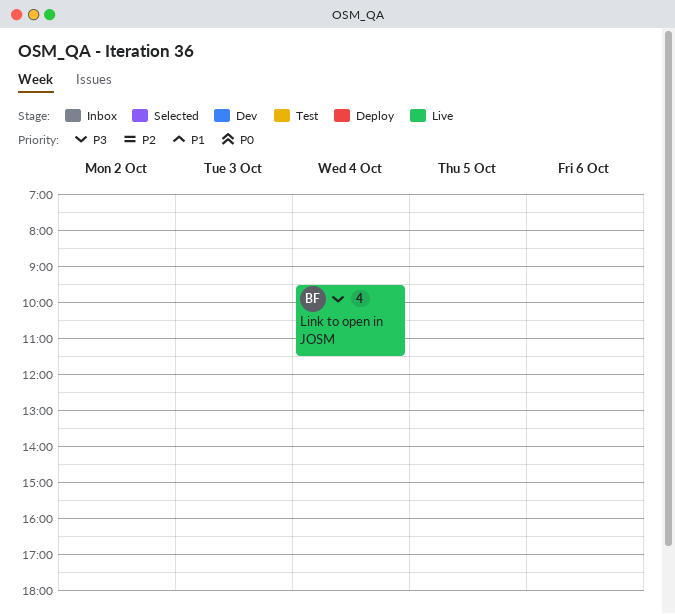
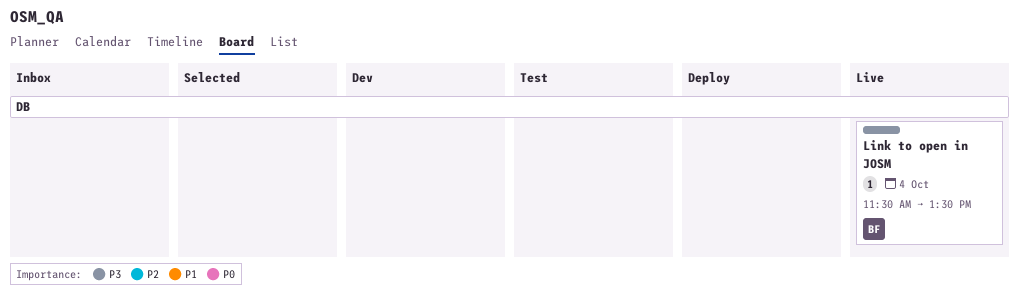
Link to open in JOSM, estimate: 4 -> 1
Link to open in JOSM, begins: 09:30 -> 11:30
Link to open in JOSM, ends: 11:30 -> 13:30

